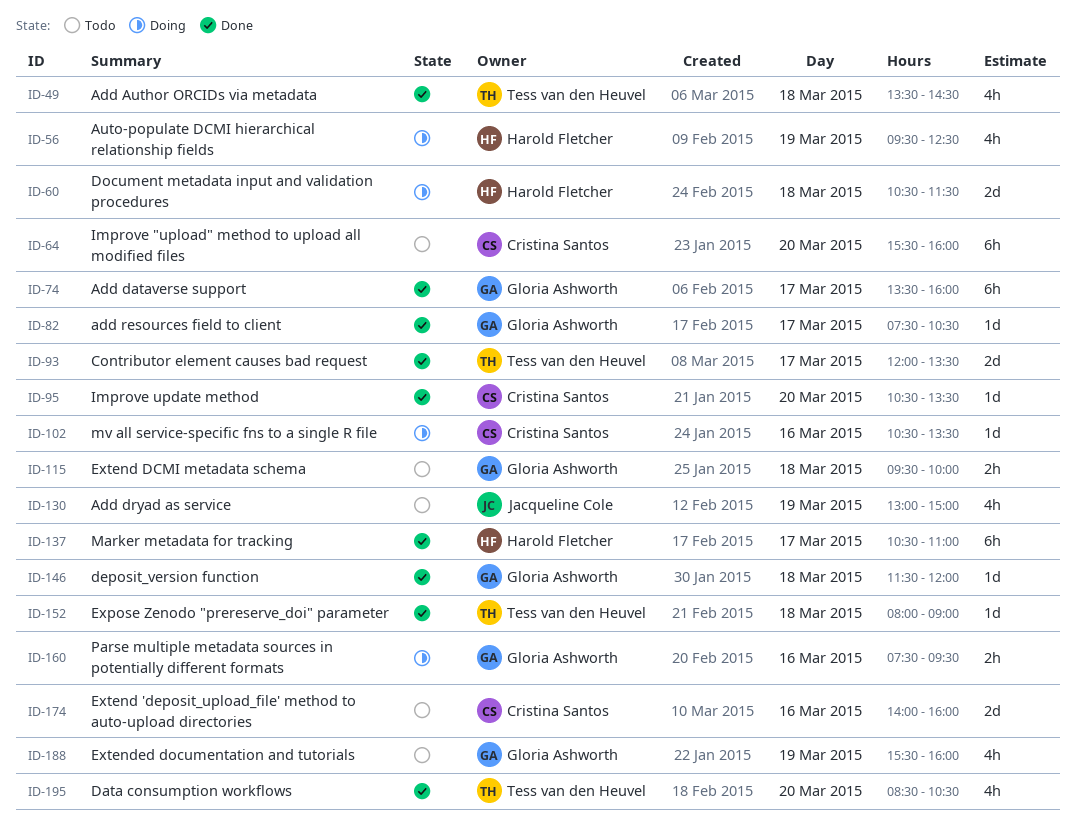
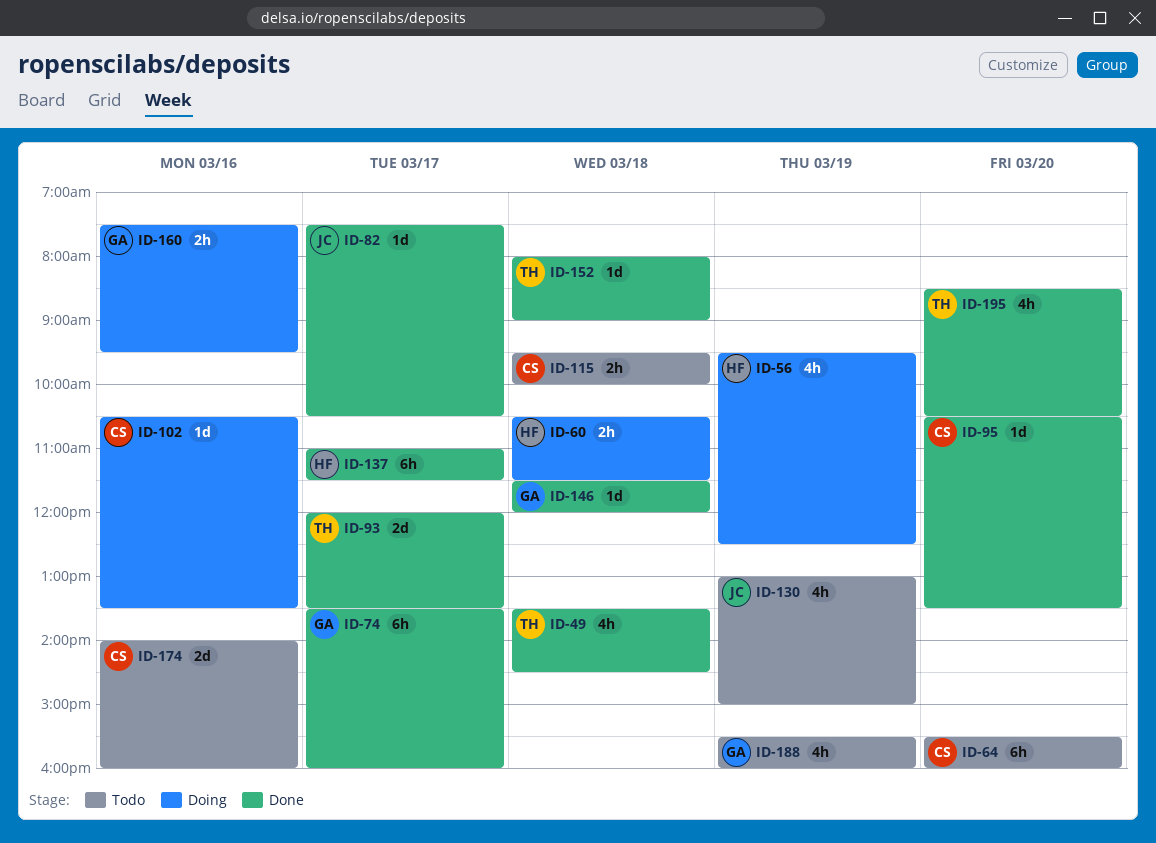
ID-60, estimate: 2d -> 2h
ID-82, owner: Gloria Ashworth -> Jacqueline Cole
ID-115, owner: Gloria Ashworth -> Cristina Santos
ID-137, begins: 10:30 -> 11:00
ID-137, ends: 11:00 -> 11:30

